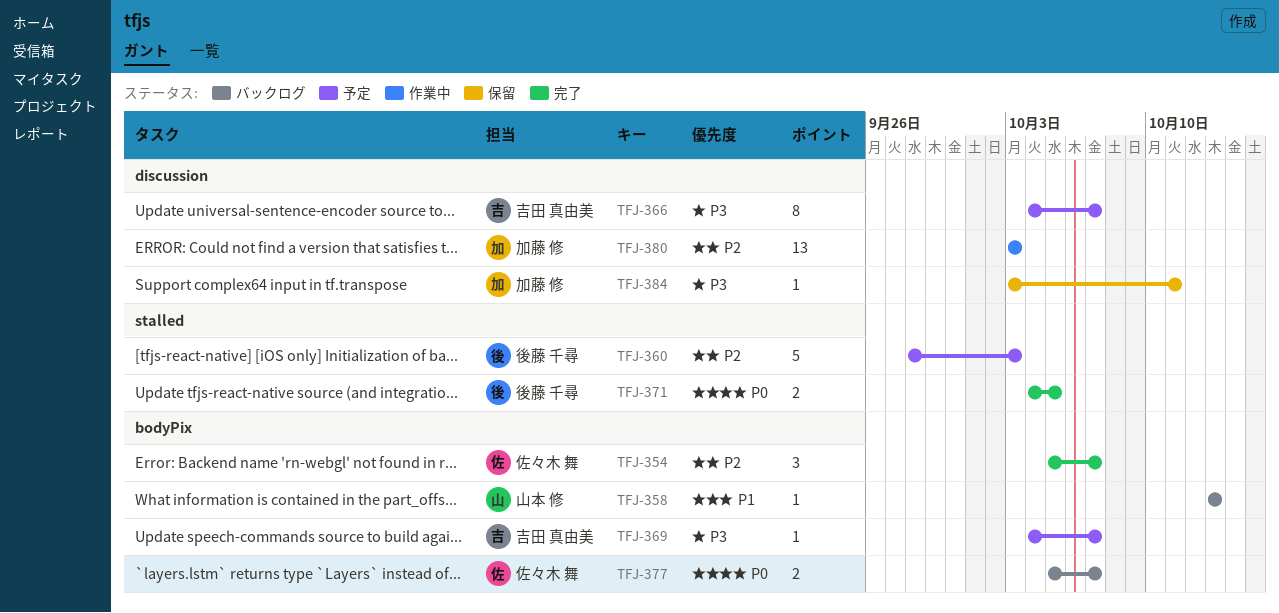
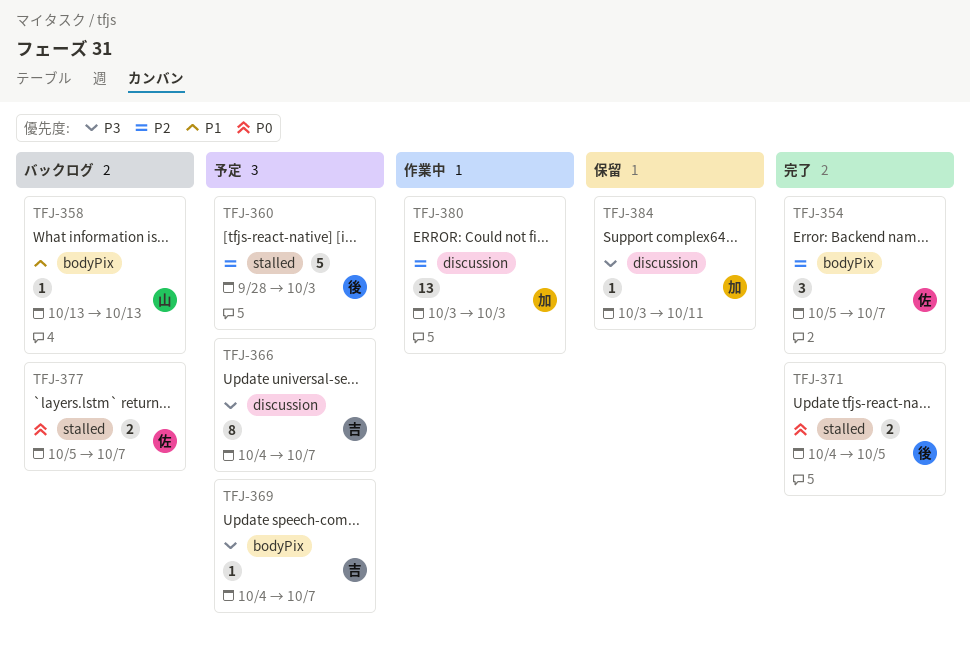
TFJ-377, label: bodyPix -> stalled

